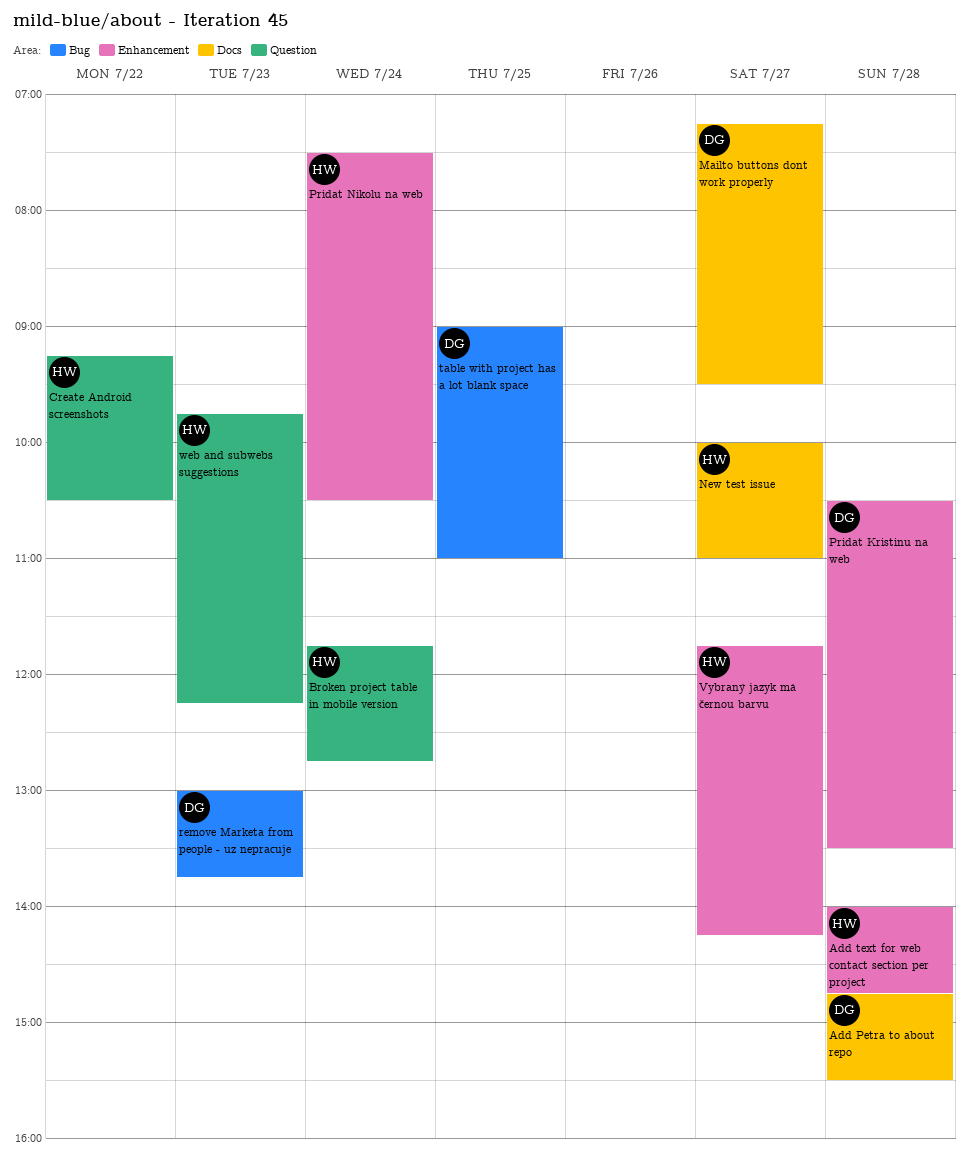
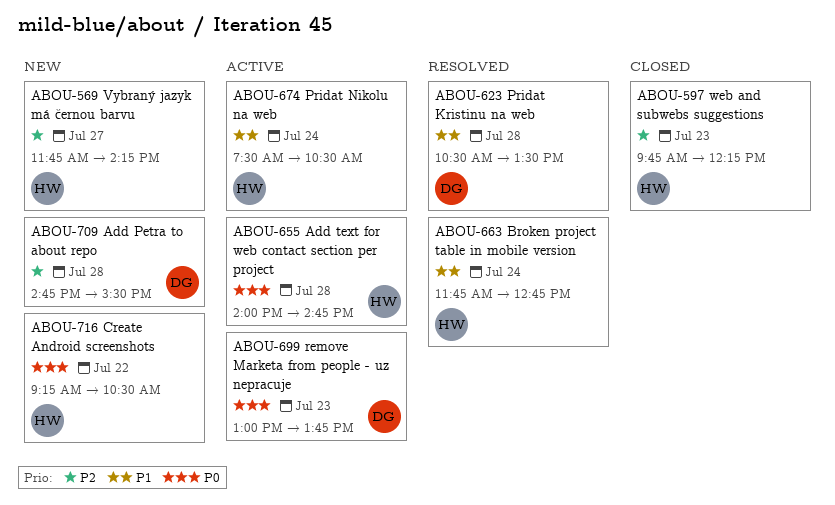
Mailto buttons dont work properly: present -> none
New test issue: present -> none
table with project has a lot blank space: present -> none

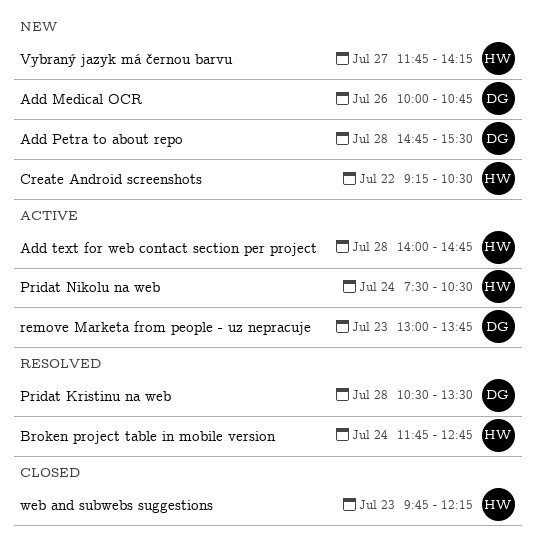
Add Medical OCR: none -> present

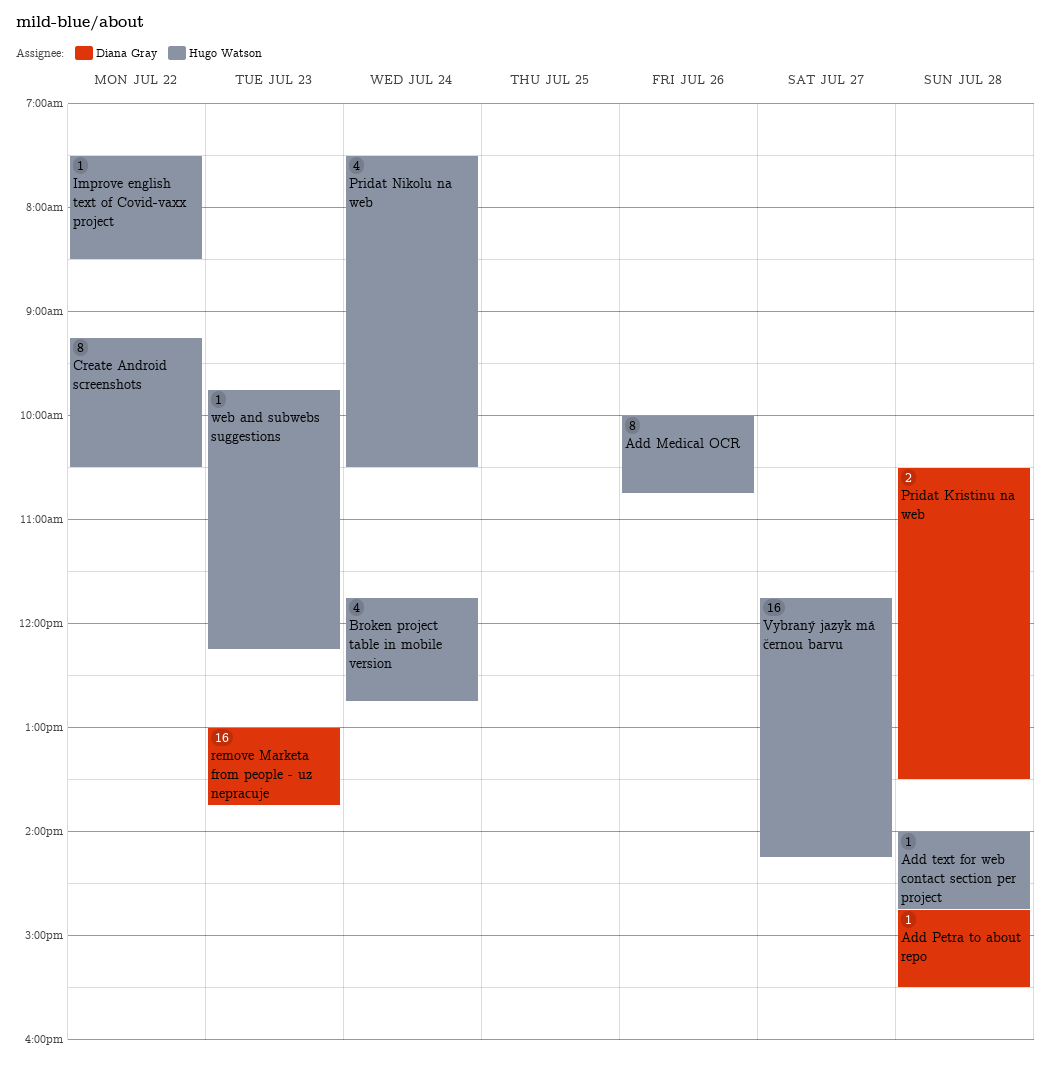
Add Medical OCR, owner: Diana Gray -> Hugo Watson
Improve english text of Covid-vaxx project: none -> present

